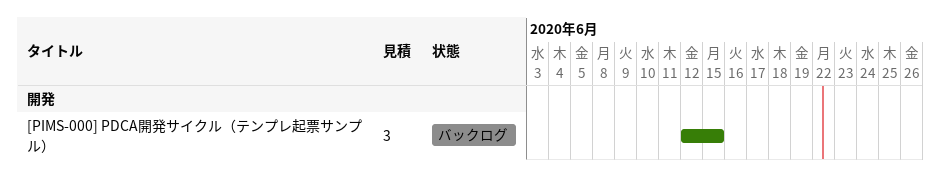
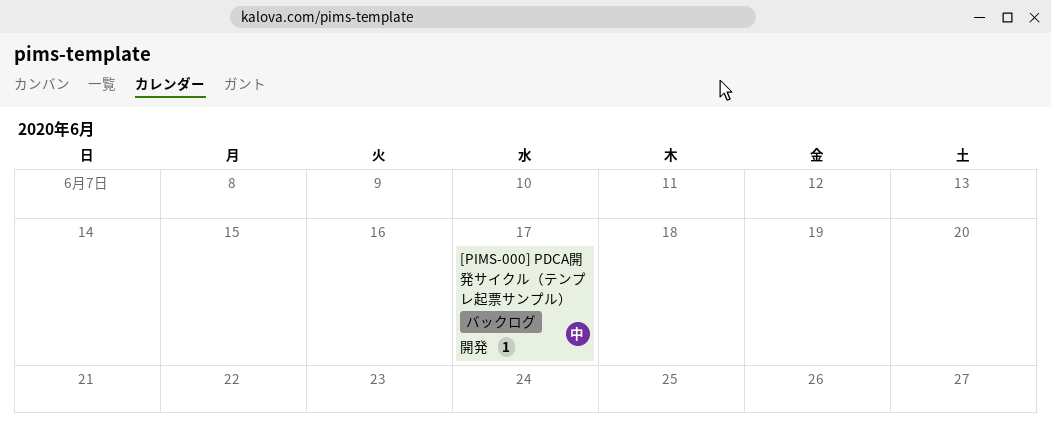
[PIMS-000] PDCA開発サイクル（テンプレ起票サンプル）, estimate: 3 -> 1
[PIMS-000] PDCA開発サイクル（テンプレ起票サンプル）, due: Jun 15 -> Jun 17

